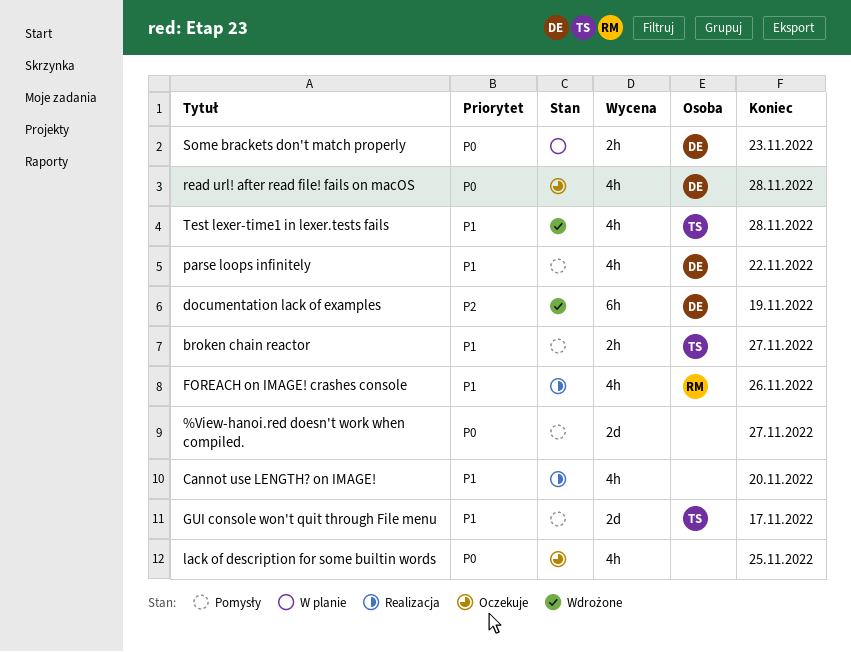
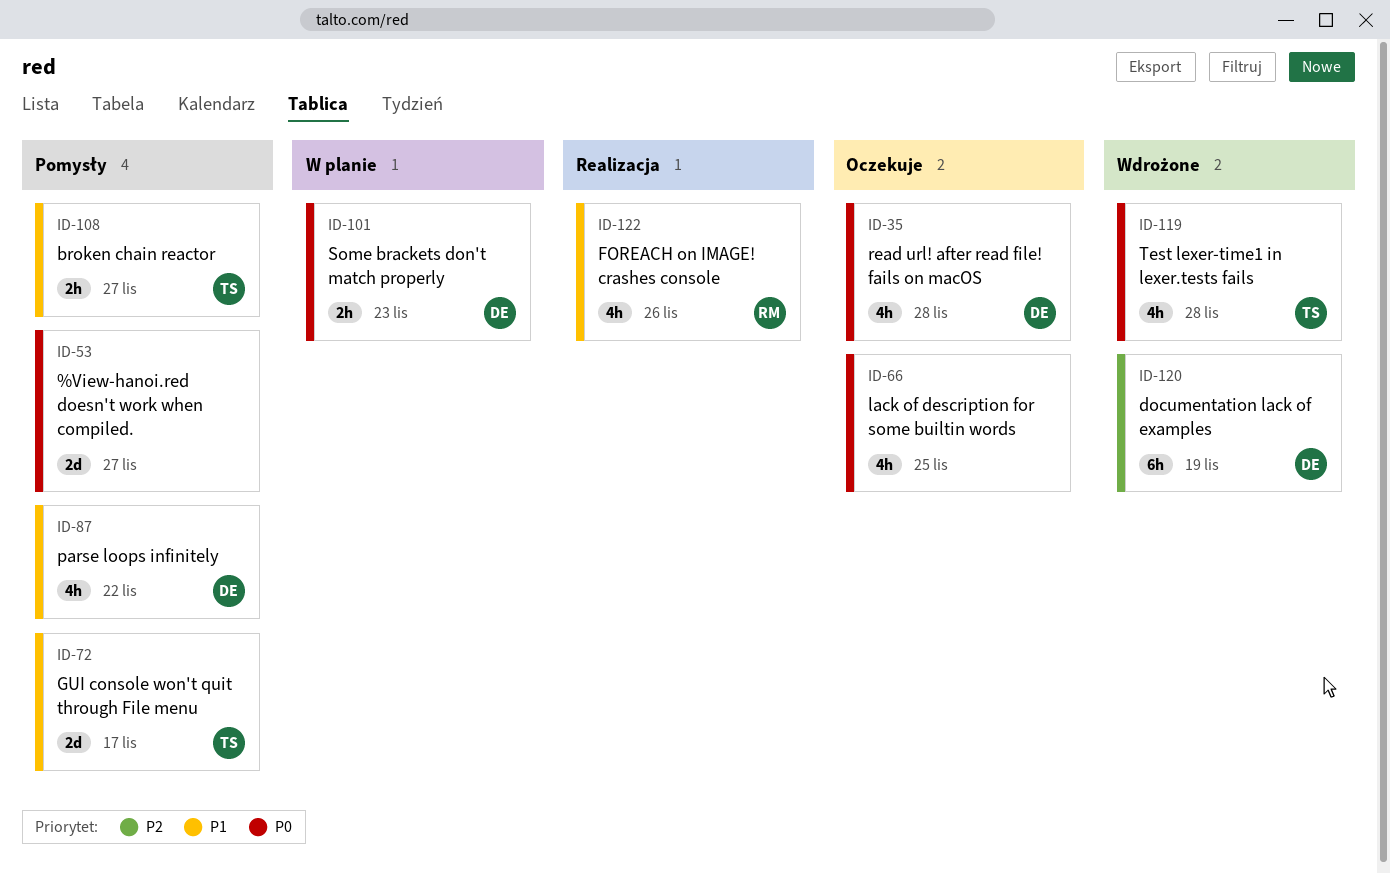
Cannot use LENGTH? on IMAGE!: present -> none
Test lexer-time1 in lexer.tests fails, priority: P1 -> P0

